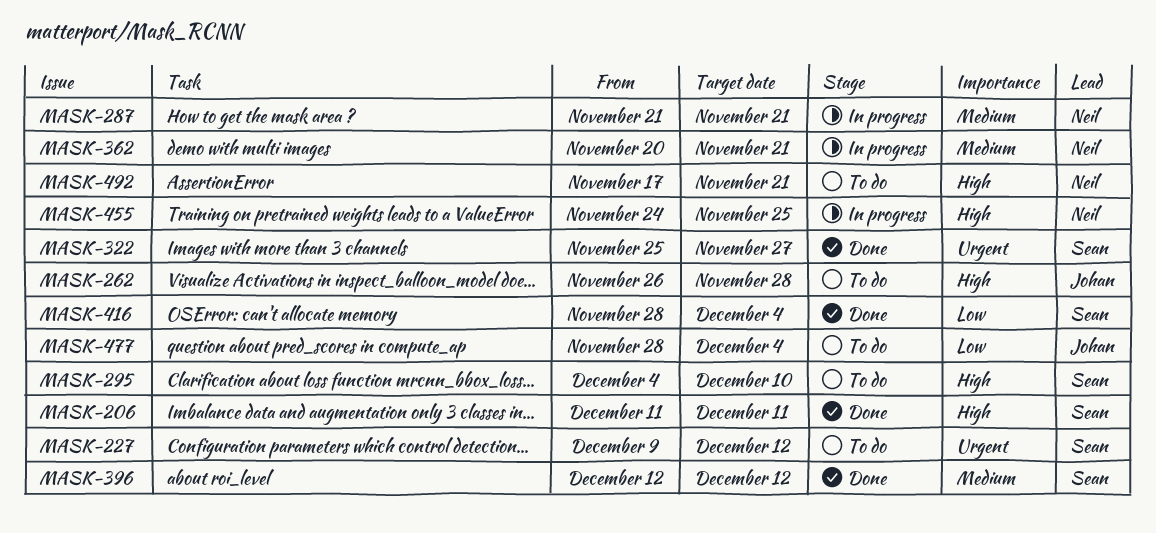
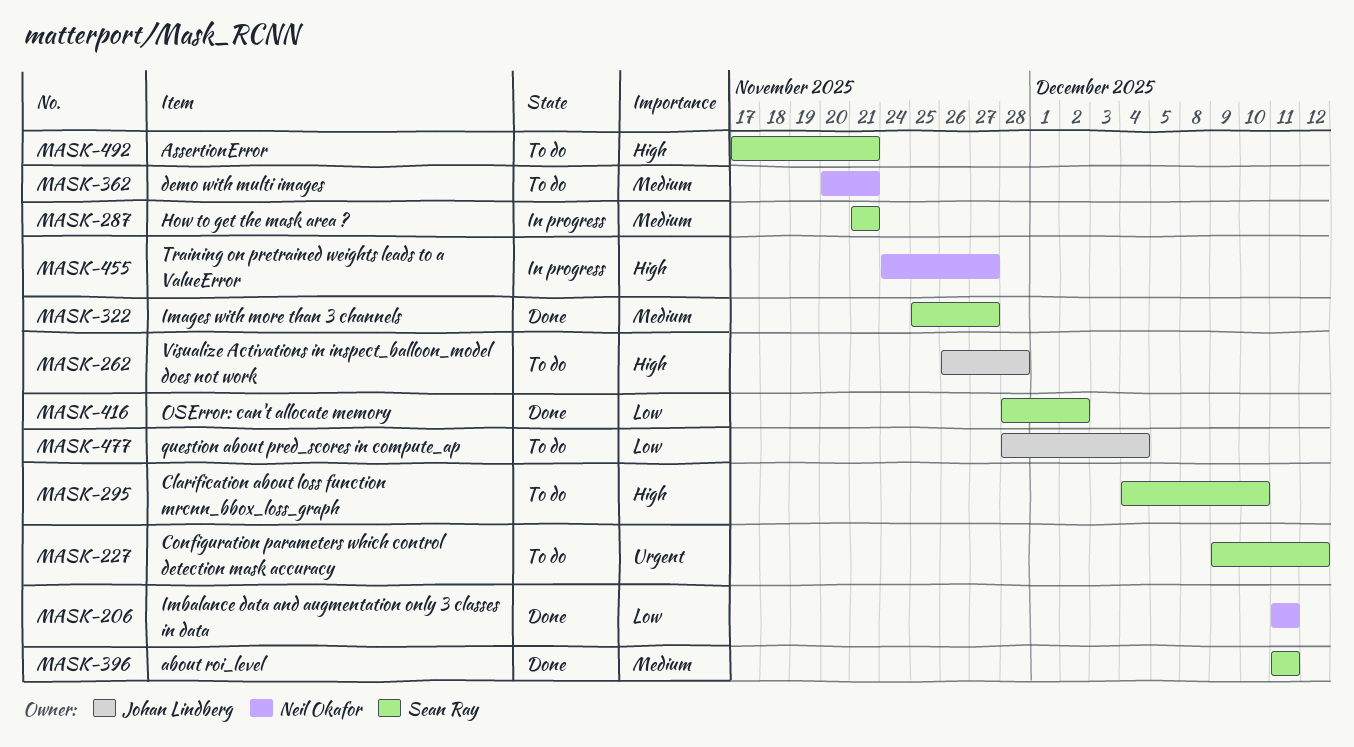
MASK-206, owner: Sean Ray -> Neil Okafor
MASK-206, priority: High -> Low
MASK-287, owner: Neil Okafor -> Sean Ray
MASK-322, priority: Urgent -> Medium
MASK-362, status: In progress -> To do
MASK-396, start: Dec 12 -> Dec 11
MASK-396, due: Dec 12 -> Dec 11
MASK-416, due: Dec 4 -> Dec 2
MASK-455, due: Nov 25 -> Nov 27
MASK-492, owner: Neil Okafor -> Sean Ray

